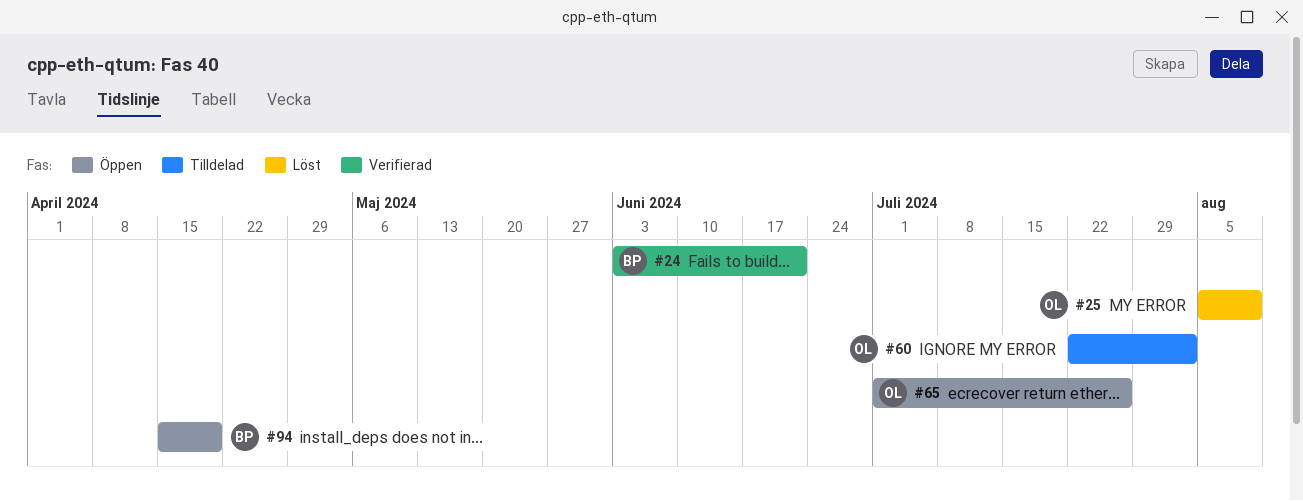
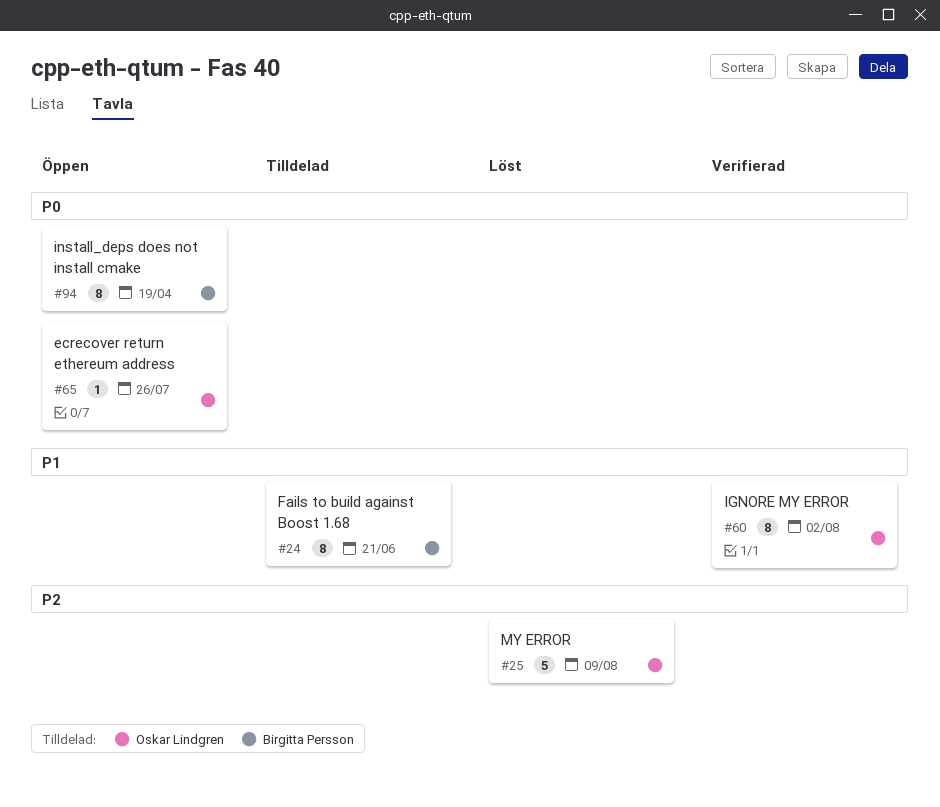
#24, status: Verifierad -> Tilldelad
#60, status: Tilldelad -> Verifierad

